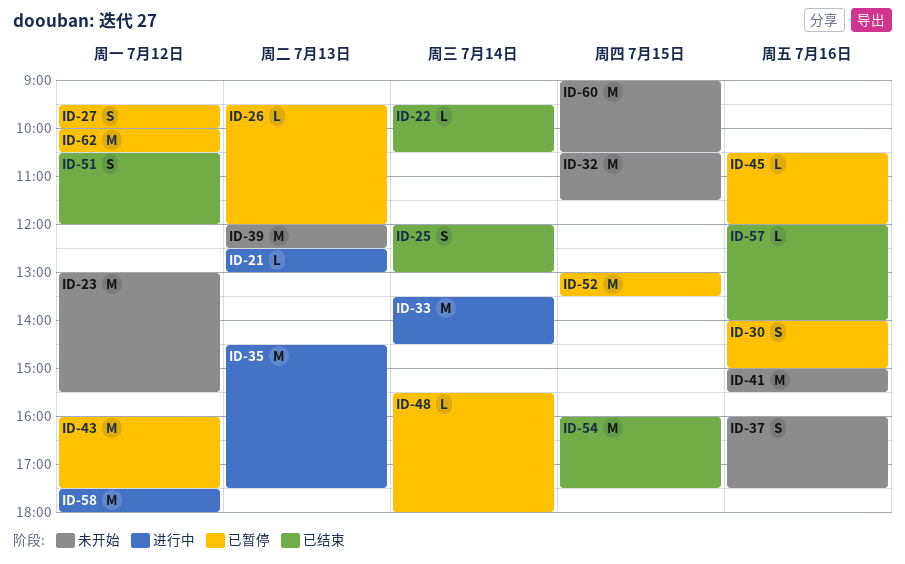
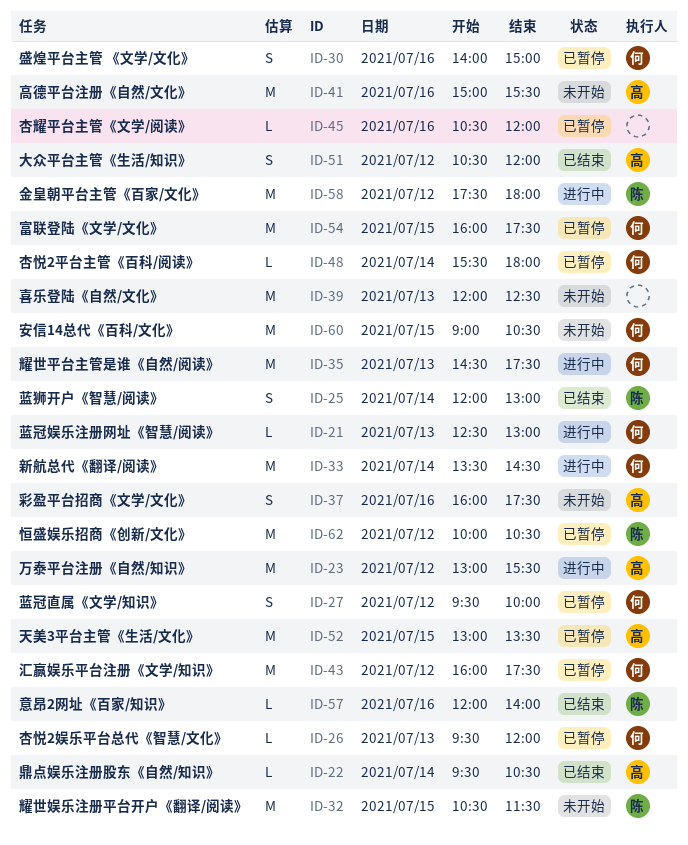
ID-23, status: 未开始 -> 进行中
ID-54, status: 已结束 -> 已暂停

